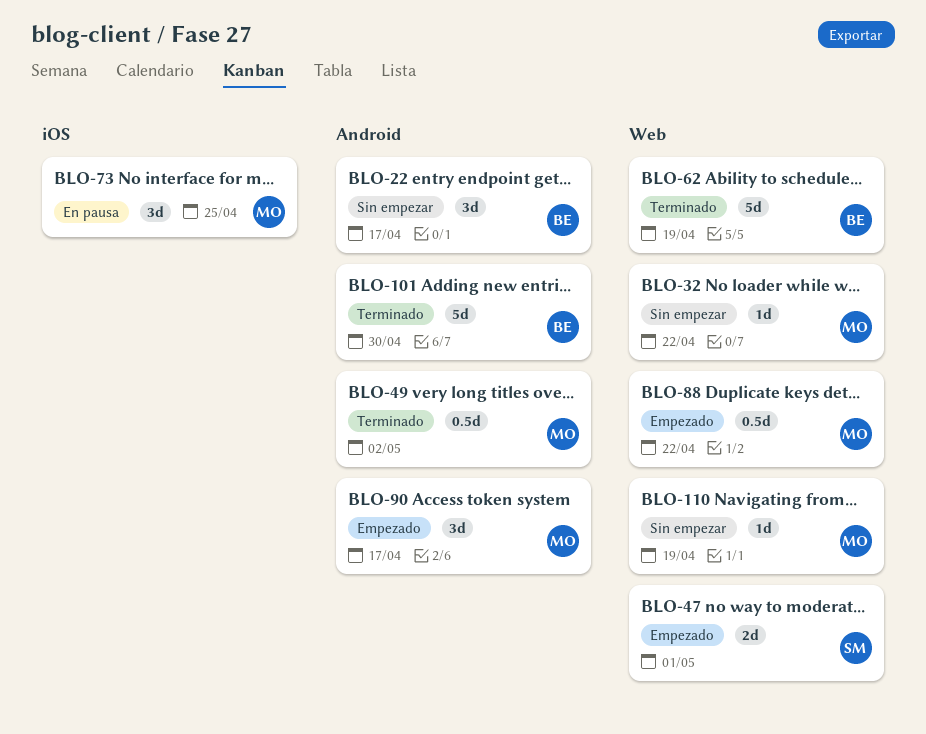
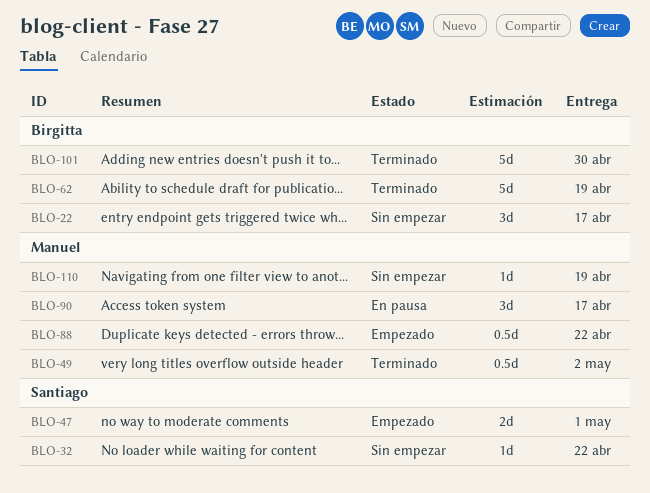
BLO-32, owner: Manuel -> Santiago
BLO-73: present -> none
BLO-90, status: Empezado -> En pausa

